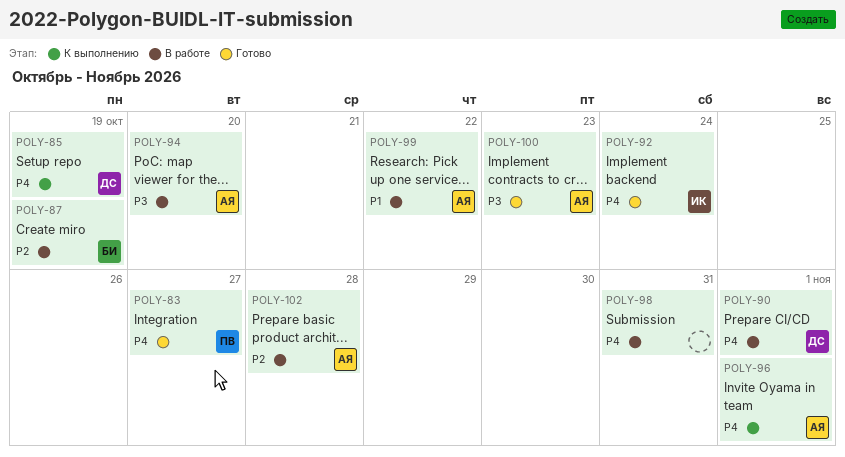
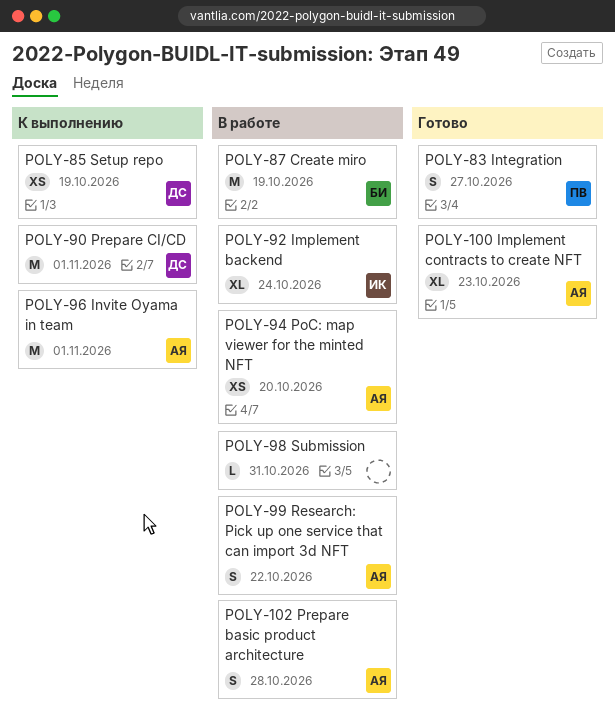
POLY-90, status: В работе -> К выполнению
POLY-92, status: Готово -> В работе

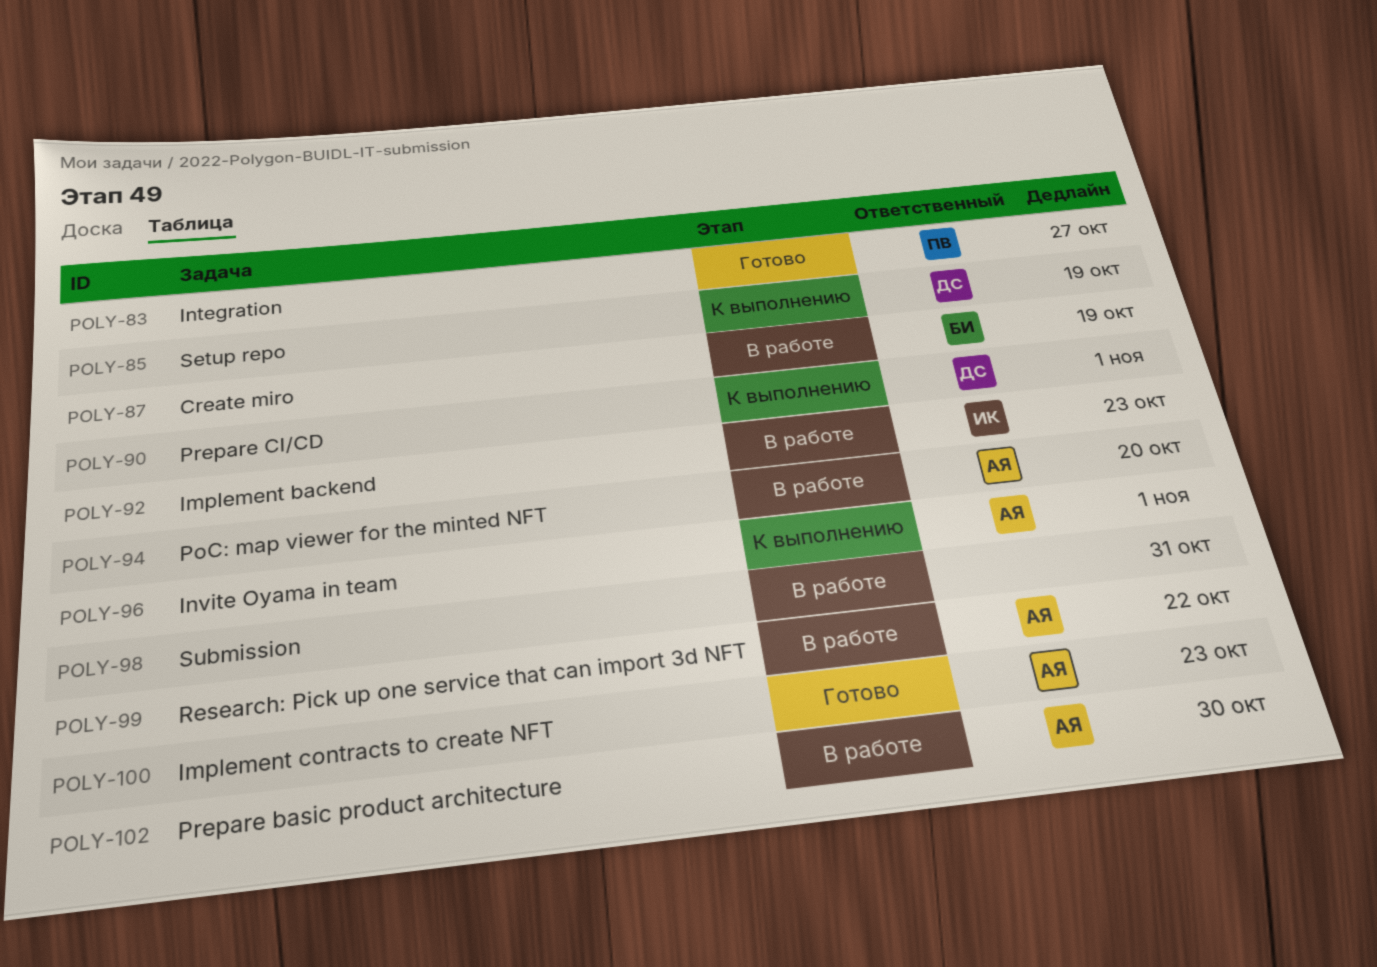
POLY-92, due: Oct 24 -> Oct 23
POLY-102, due: Oct 28 -> Oct 30

